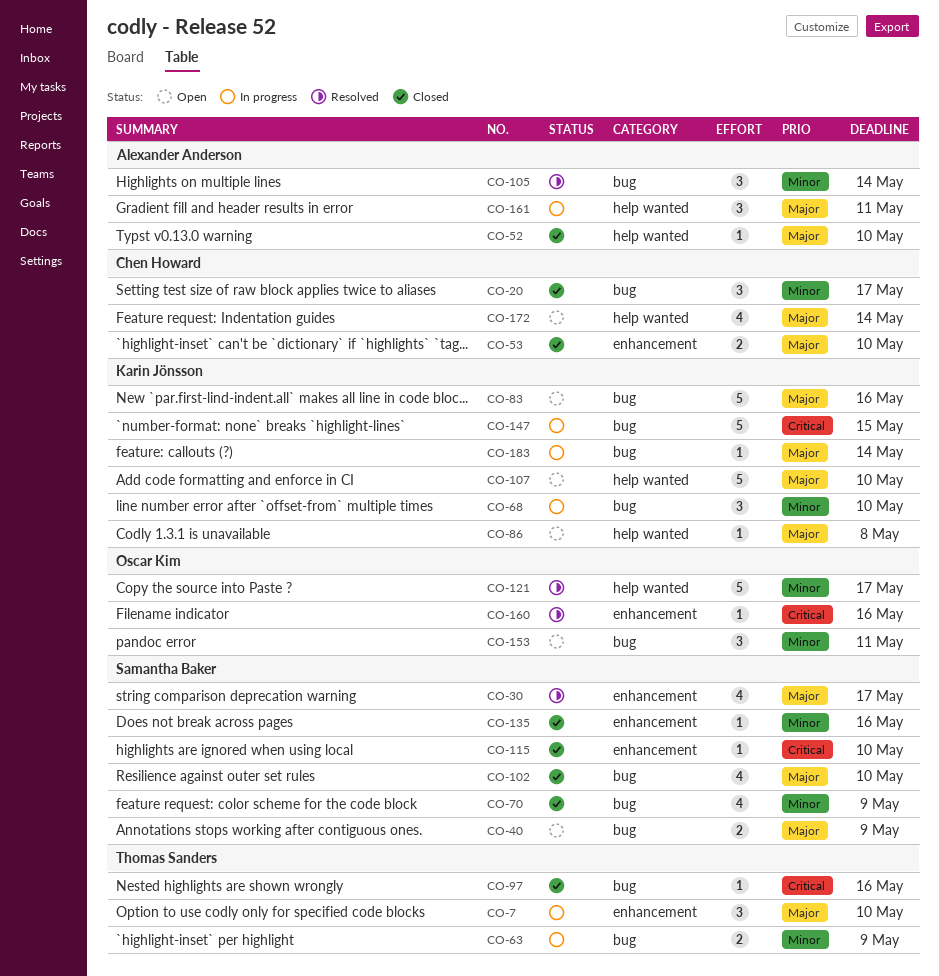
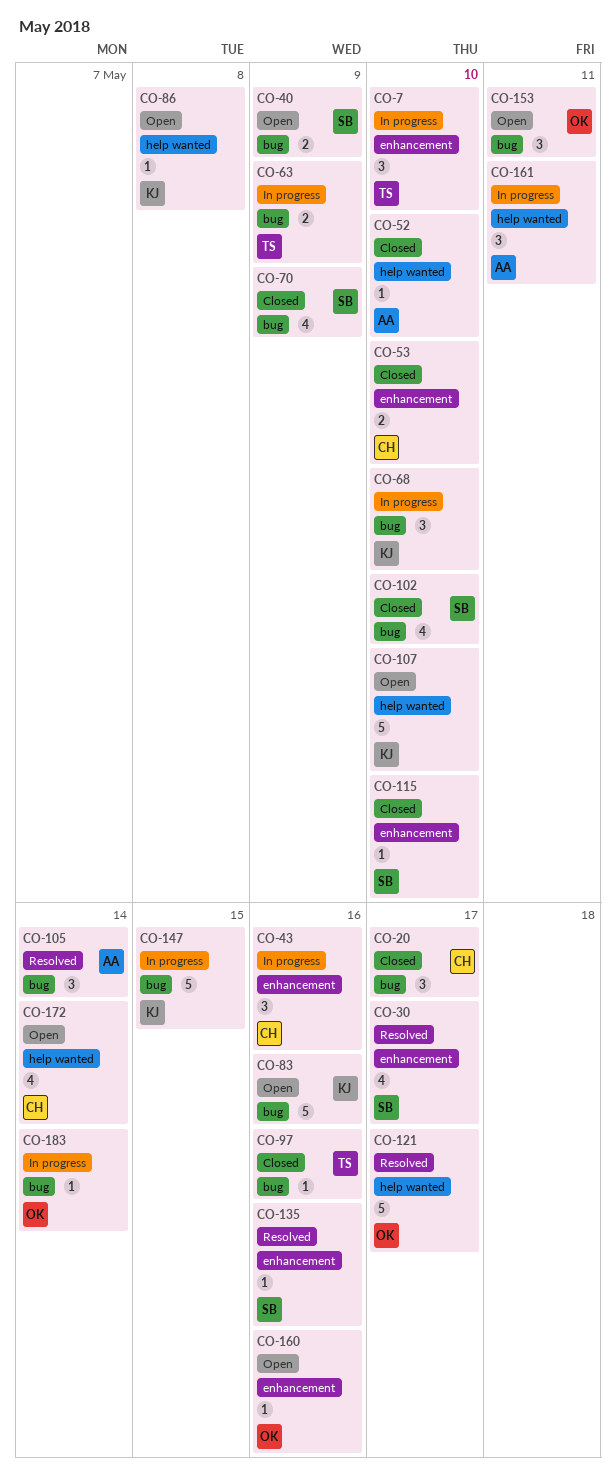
CO-43: none -> present
CO-135, status: Closed -> Resolved
CO-160, status: Resolved -> Open
CO-183, owner: Karin Jönsson -> Oscar Kim

